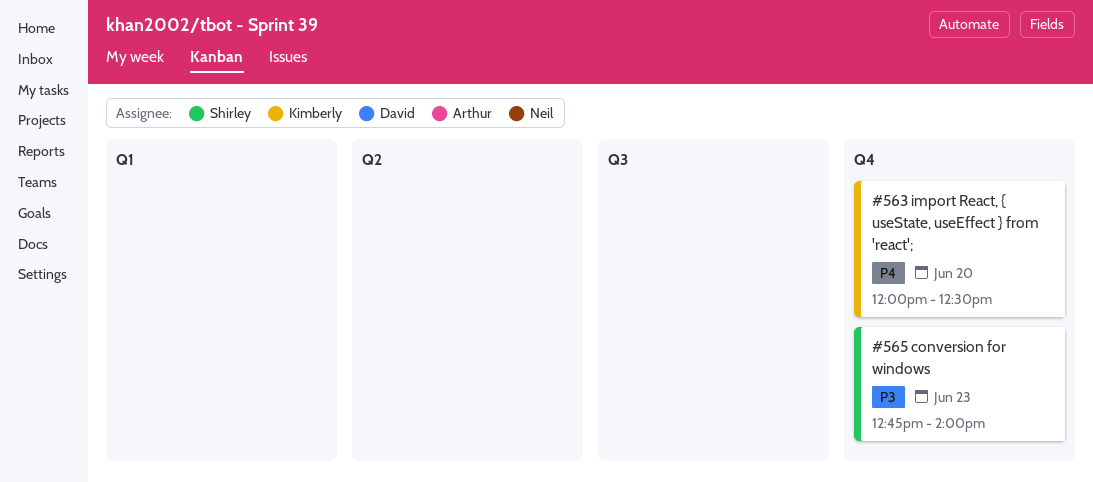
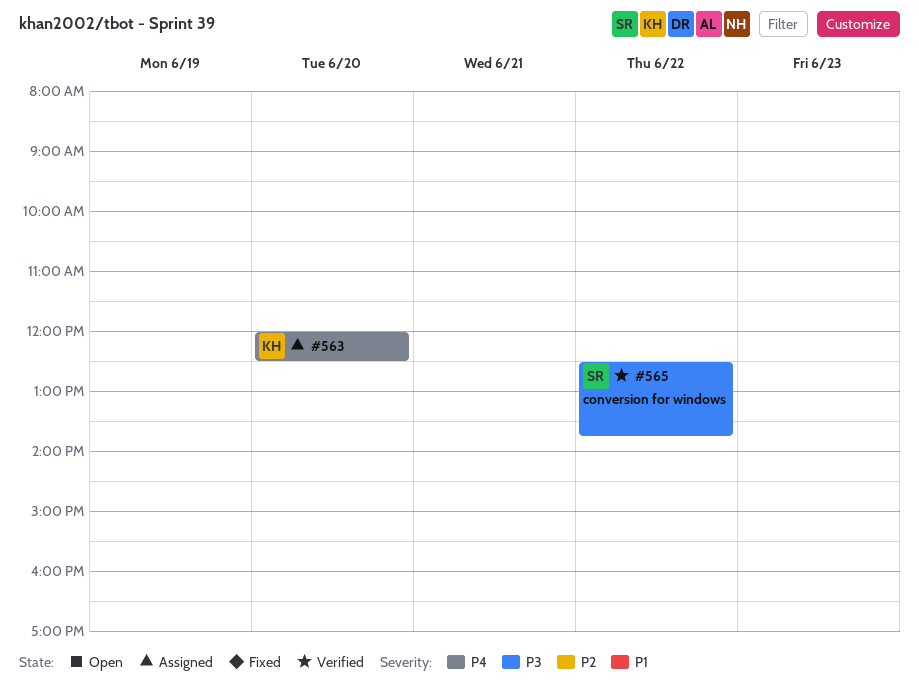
#565, day: Jun 23 -> Jun 22
#565, begins: 12:45 -> 12:30
#565, ends: 14:00 -> 13:45

